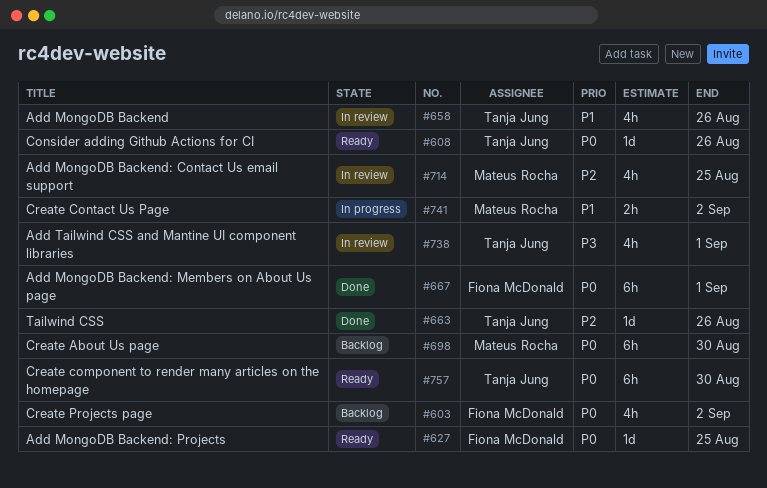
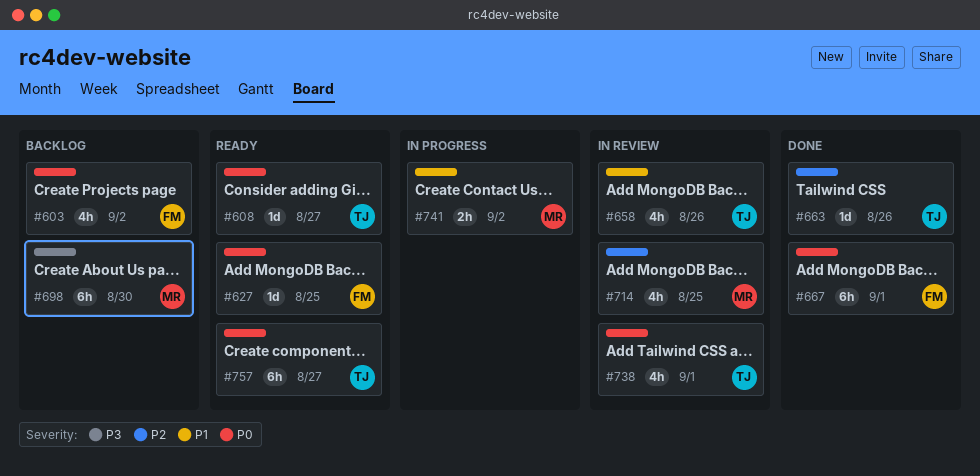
#608, due: Aug 26 -> Aug 27
#698, priority: P0 -> P3
#738, priority: P3 -> P0
#757, due: Aug 30 -> Aug 27

